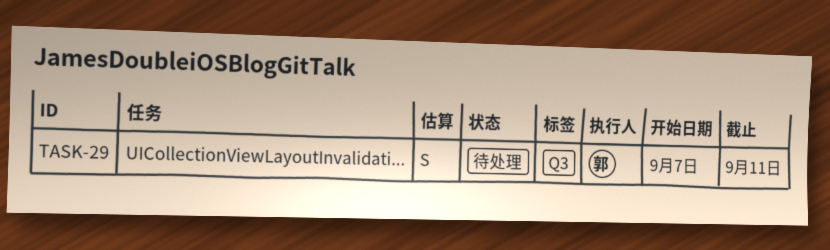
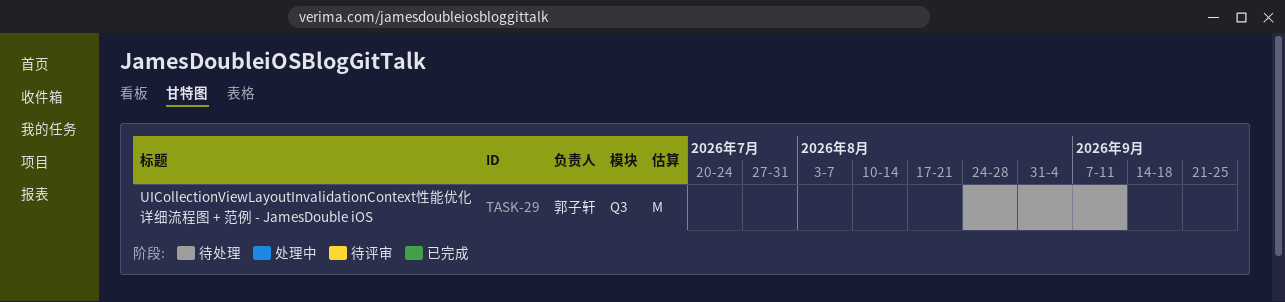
TASK-29, estimate: S -> M
TASK-29, start: Sep 7 -> Aug 24

